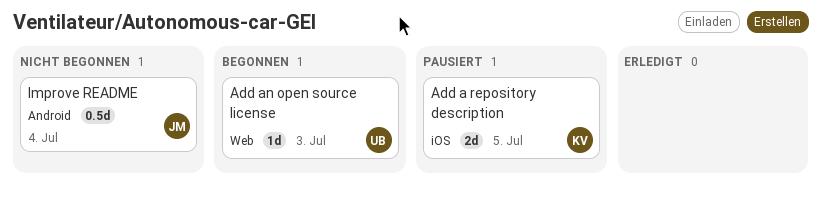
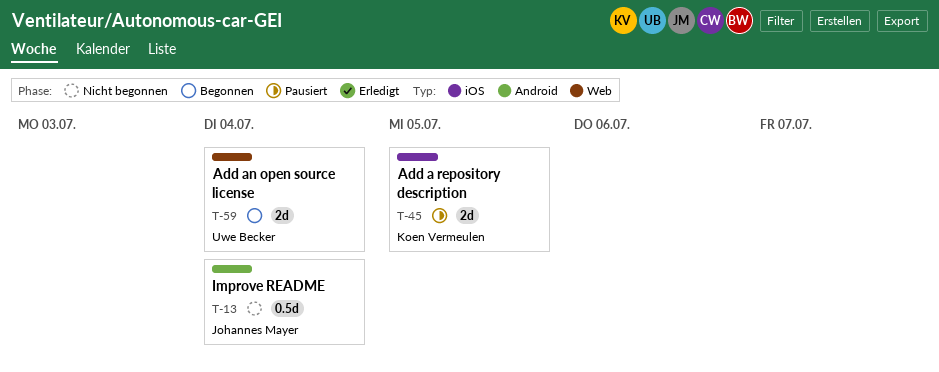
Add an open source license, estimate: 1d -> 2d
Add an open source license, due: Jul 3 -> Jul 4

